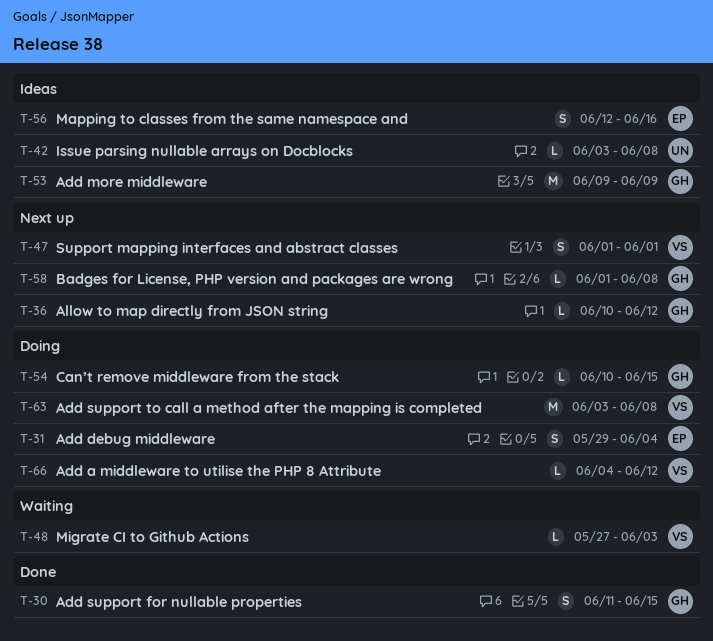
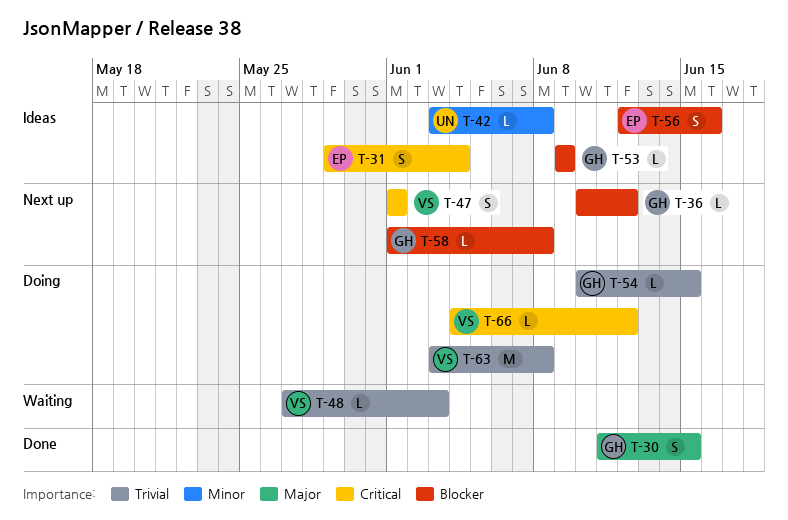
T-31, status: Doing -> Ideas
T-53, estimate: M -> L

